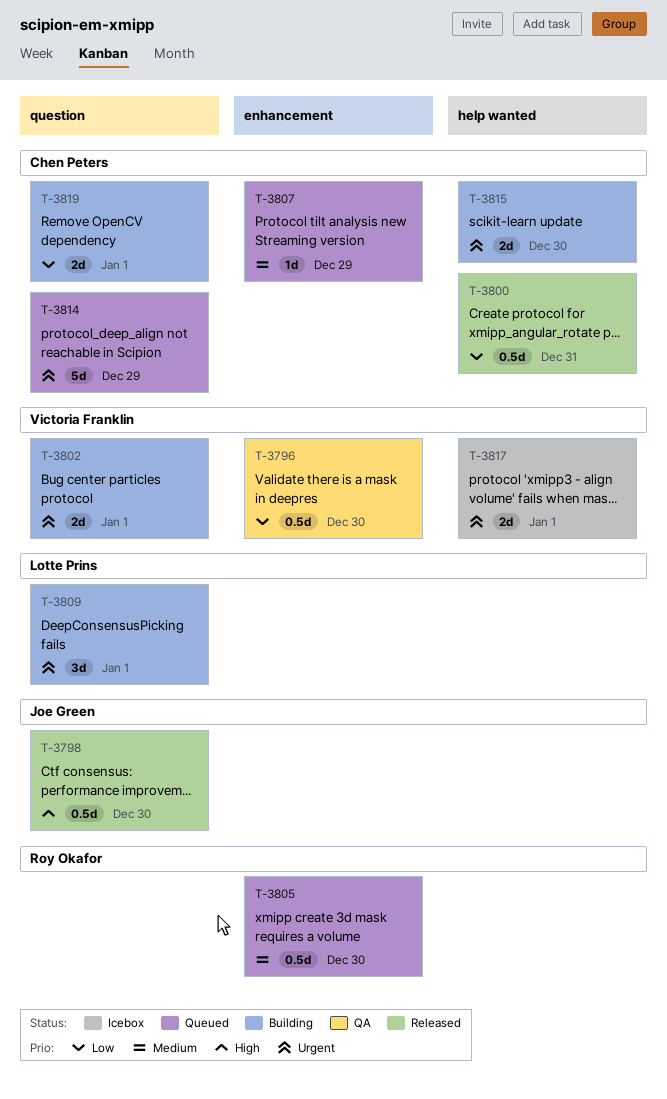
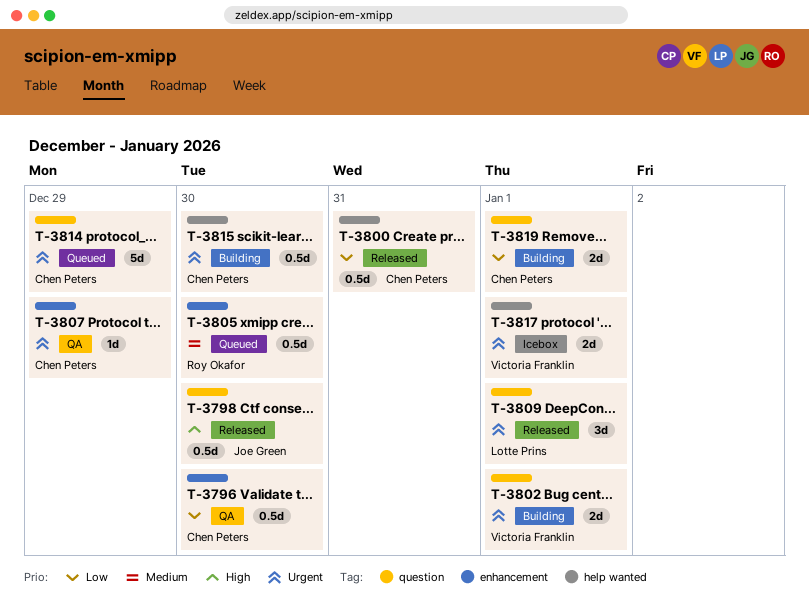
T-3796, owner: Victoria Franklin -> Chen Peters
T-3807, status: Queued -> QA
T-3807, priority: Medium -> Urgent
T-3809, status: Building -> Released
T-3815, estimate: 2d -> 0.5d

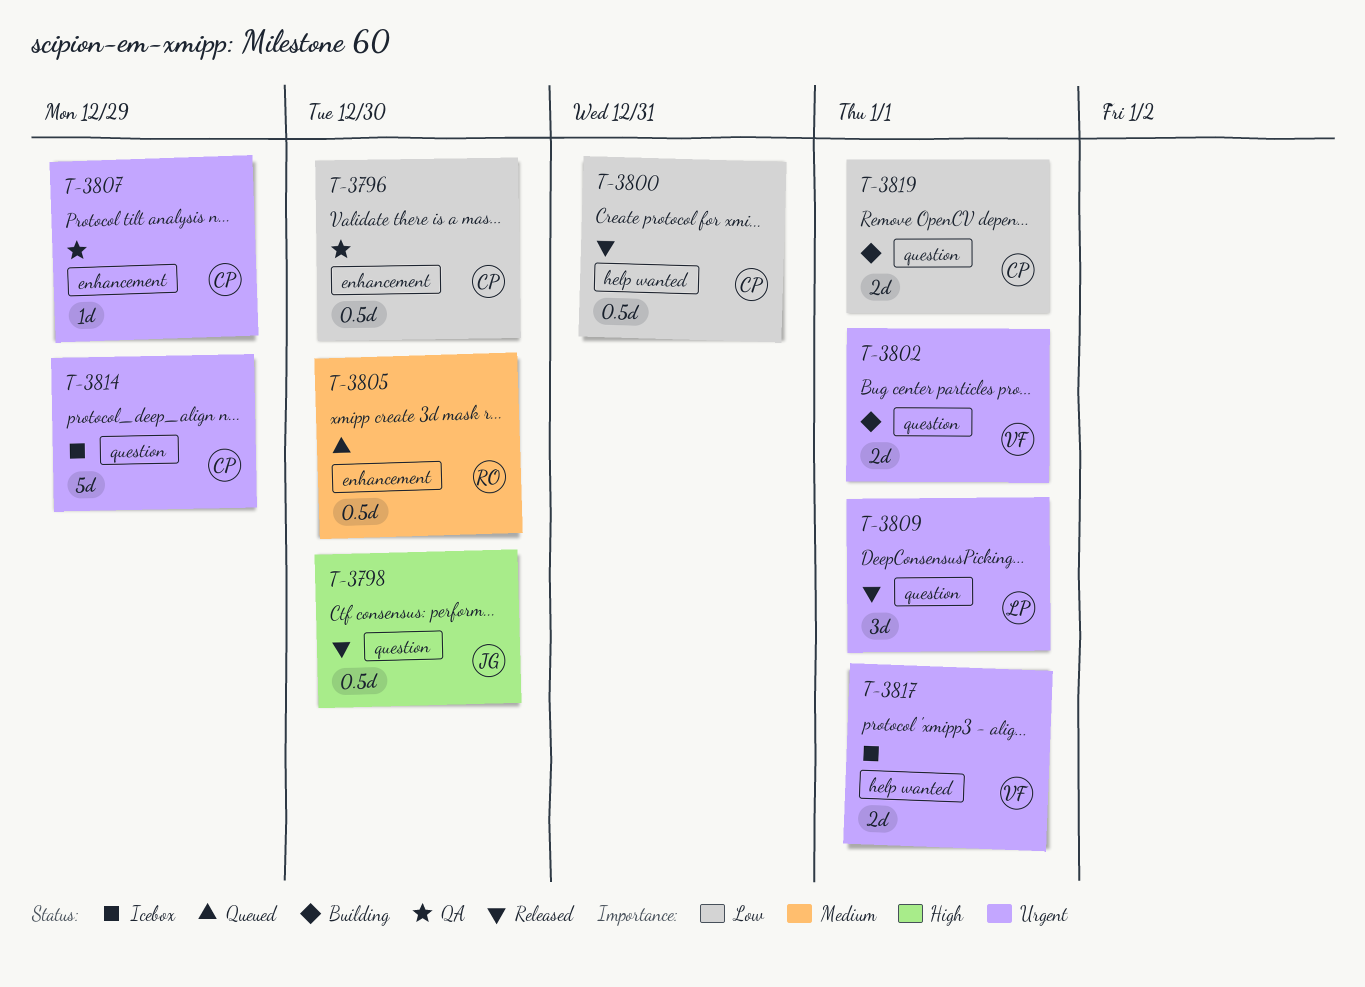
T-3814, status: Queued -> Icebox
T-3815: present -> none

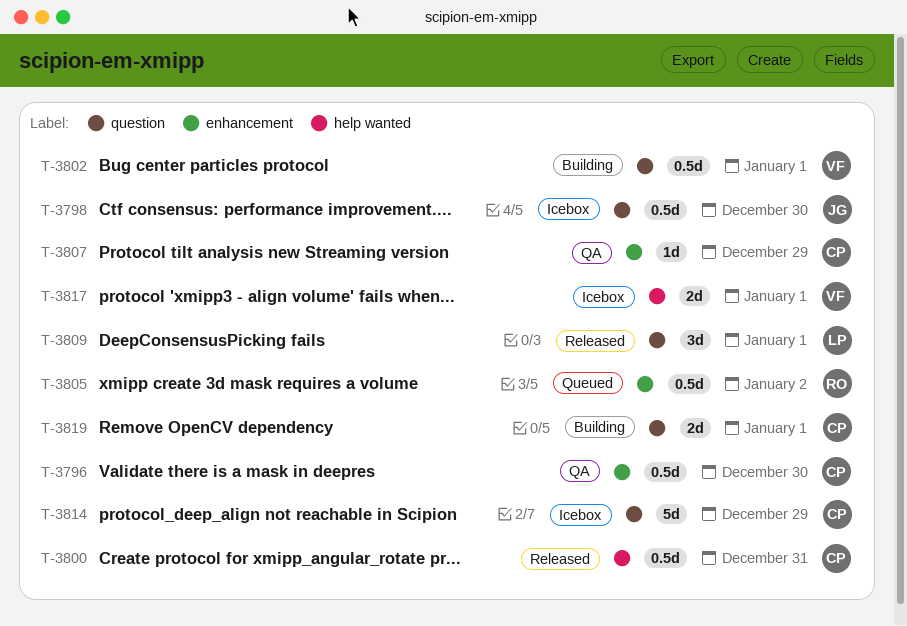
T-3798, status: Released -> Icebox
T-3802, estimate: 2d -> 0.5d
T-3805, due: Dec 30 -> Jan 2

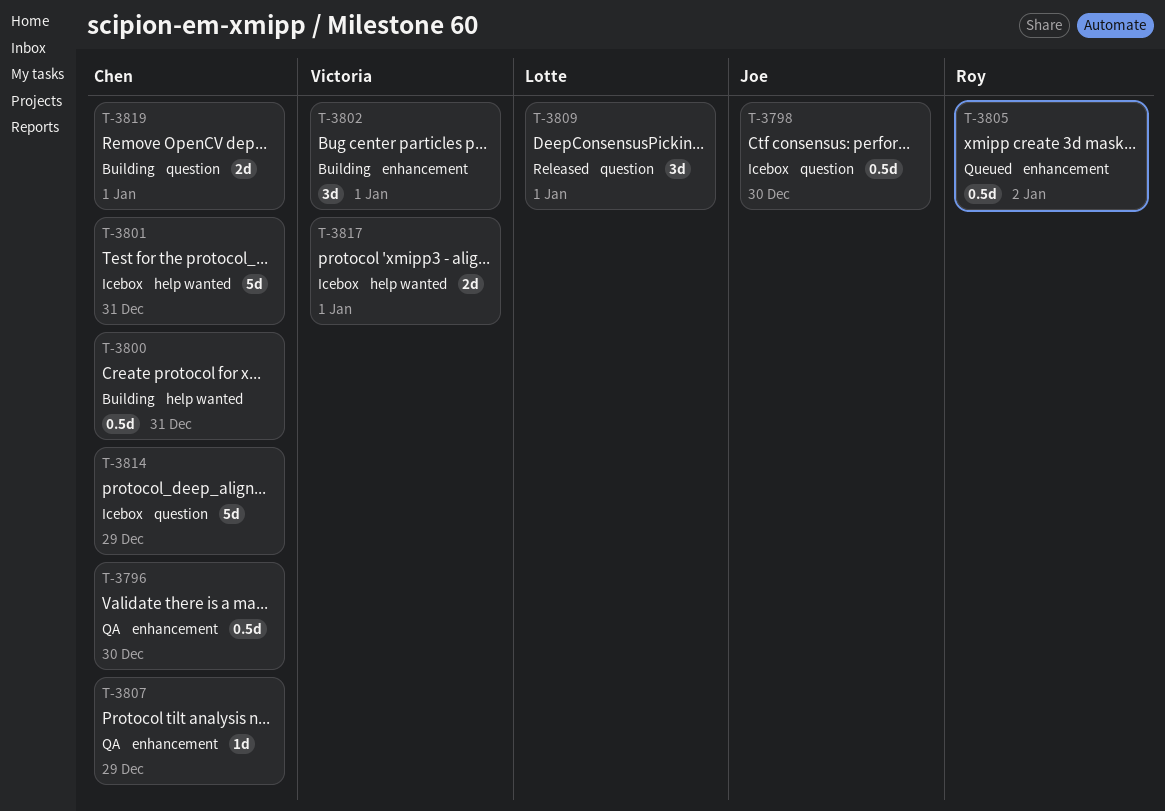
T-3800, status: Released -> Building
T-3801: none -> present
T-3802, label: question -> enhancement
T-3802, estimate: 0.5d -> 3d

